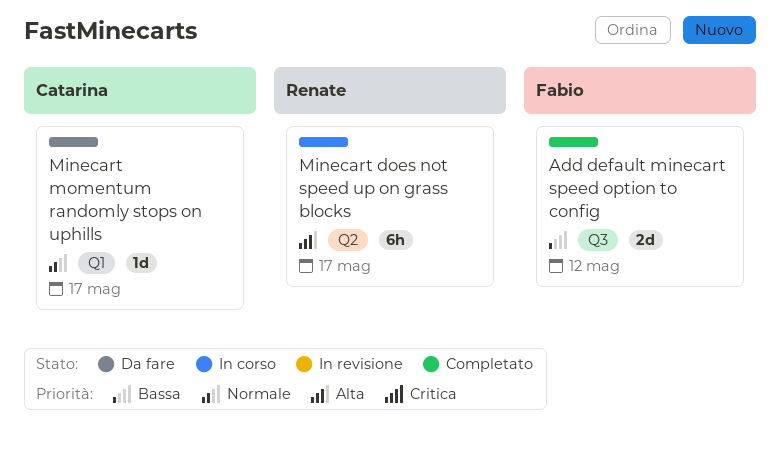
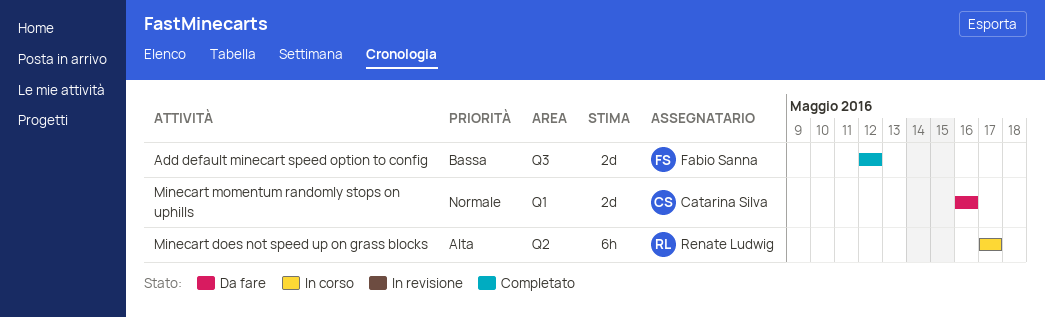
Minecart momentum randomly stops on uphills, estimate: 1d -> 2d
Minecart momentum randomly stops on uphills, due: May 17 -> May 16

